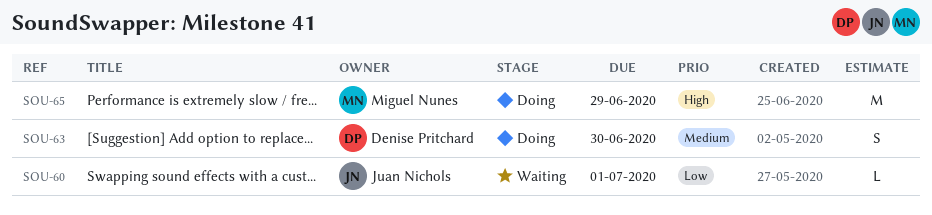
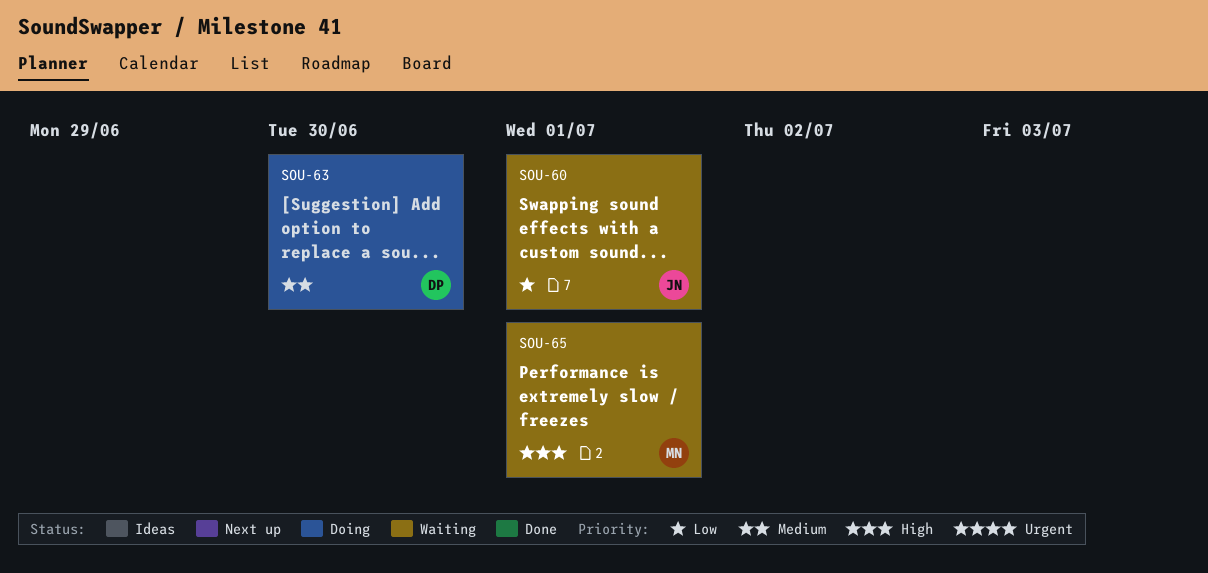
SOU-65, status: Doing -> Waiting
SOU-65, due: Jun 29 -> Jul 1

